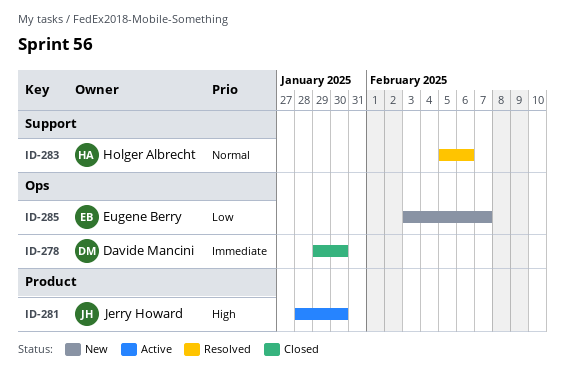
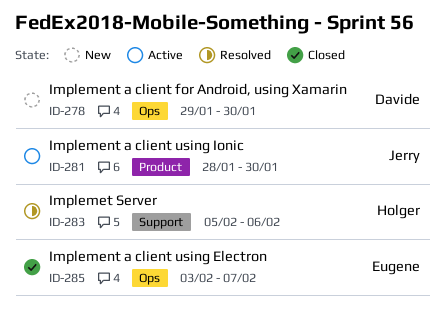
ID-278, status: Closed -> New
ID-285, status: New -> Closed

